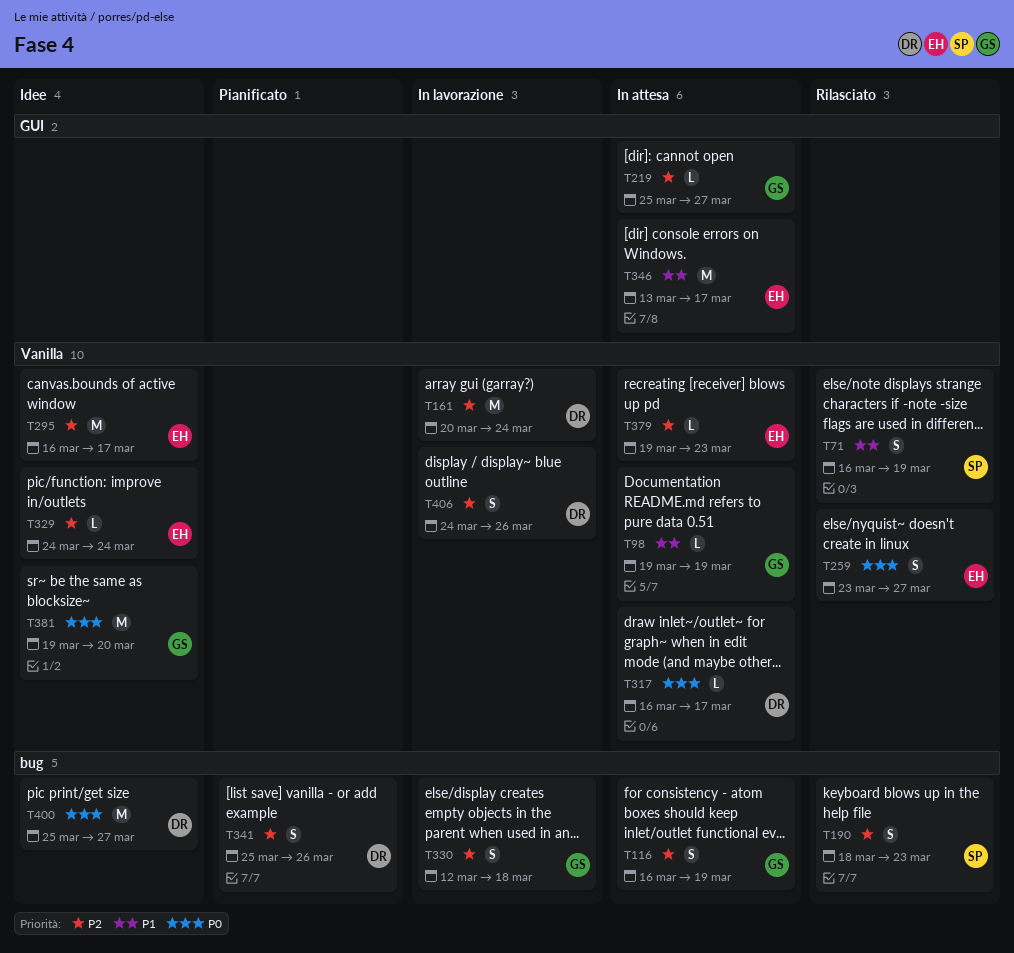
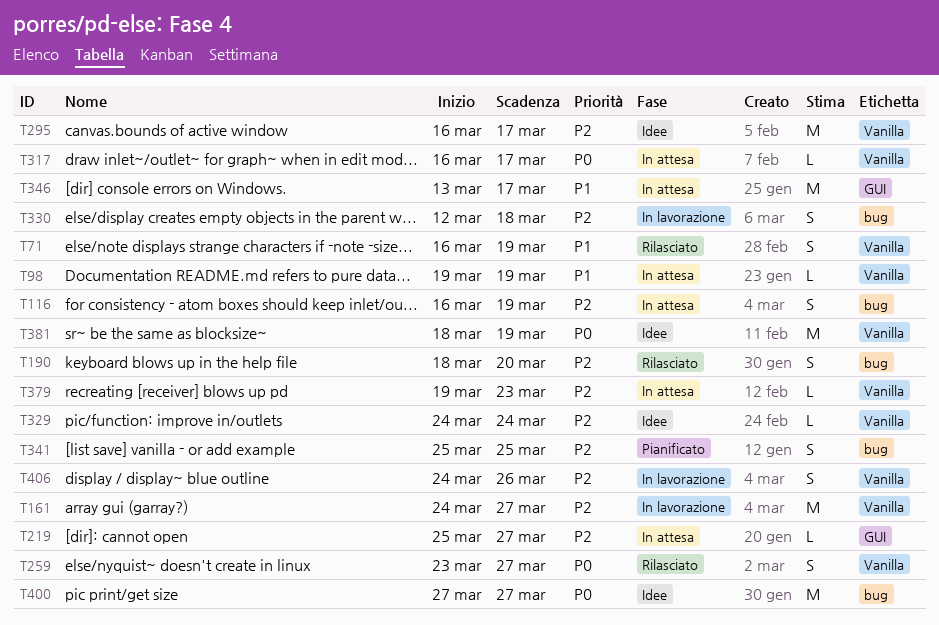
T161, start: Mar 20 -> Mar 24
T161, due: Mar 24 -> Mar 27
T190, due: Mar 23 -> Mar 20
T341, due: Mar 26 -> Mar 25
T381, start: Mar 19 -> Mar 18
T381, due: Mar 20 -> Mar 19
T400, start: Mar 25 -> Mar 27

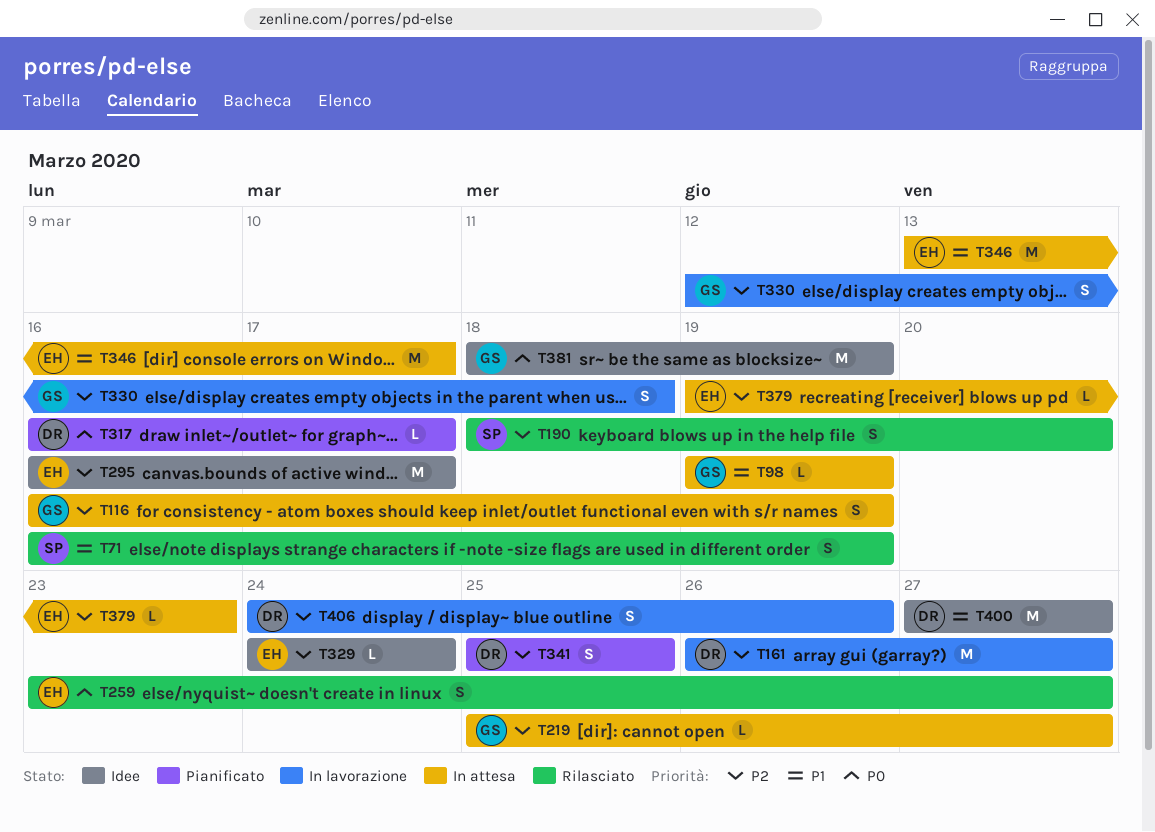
T161, start: Mar 24 -> Mar 26
T317, status: In attesa -> Pianificato
T400, priority: P0 -> P1

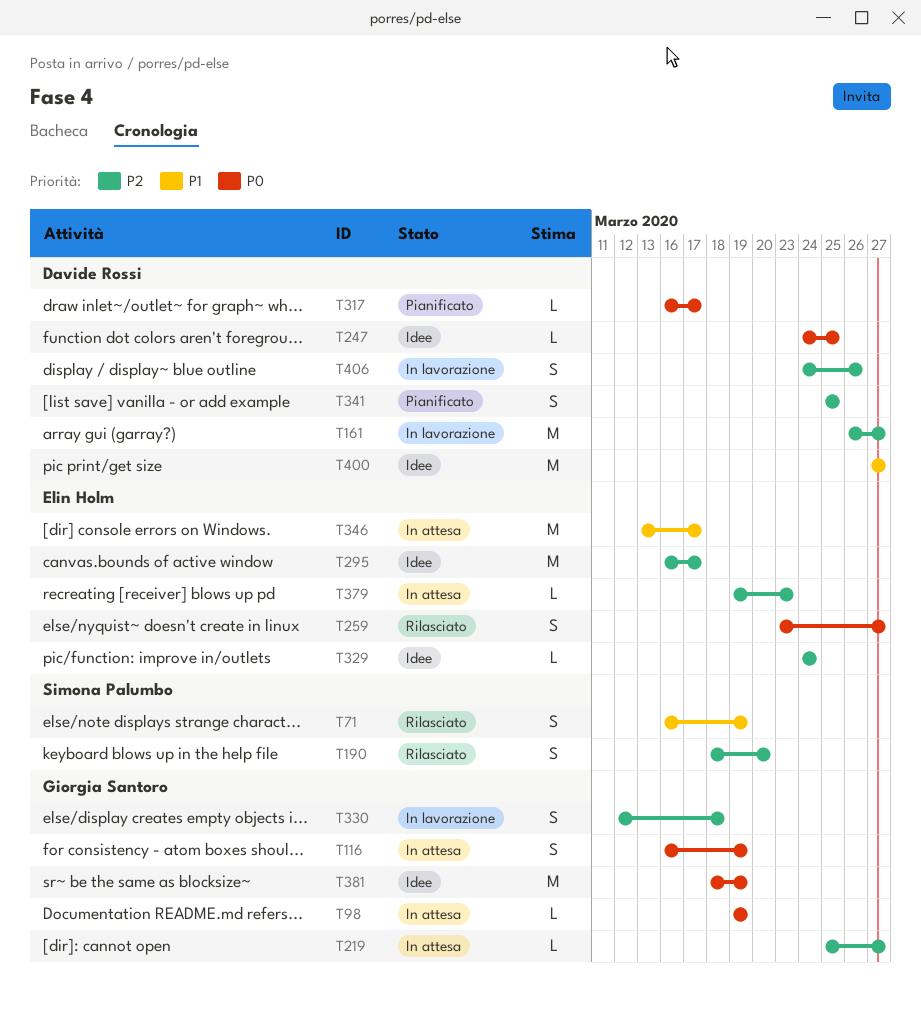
T98, priority: P1 -> P0
T116, priority: P2 -> P0
T247: none -> present

